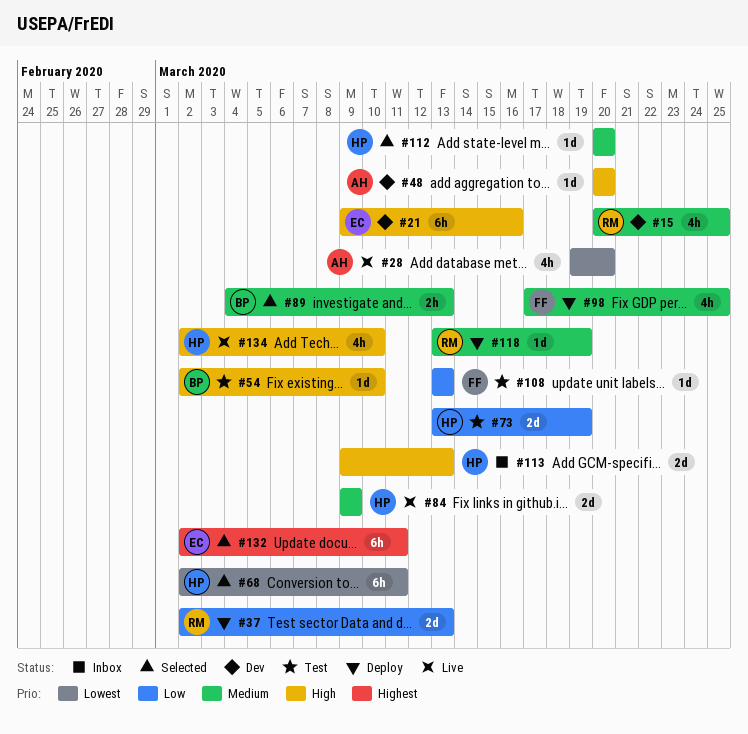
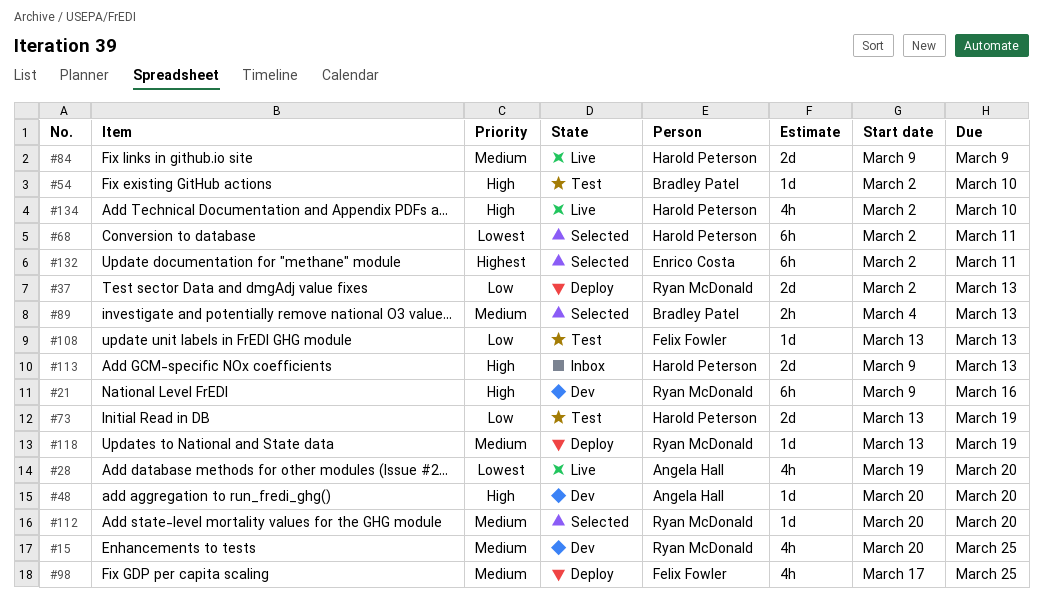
#21, owner: Enrico Costa -> Ryan McDonald
#112, owner: Harold Peterson -> Ryan McDonald

